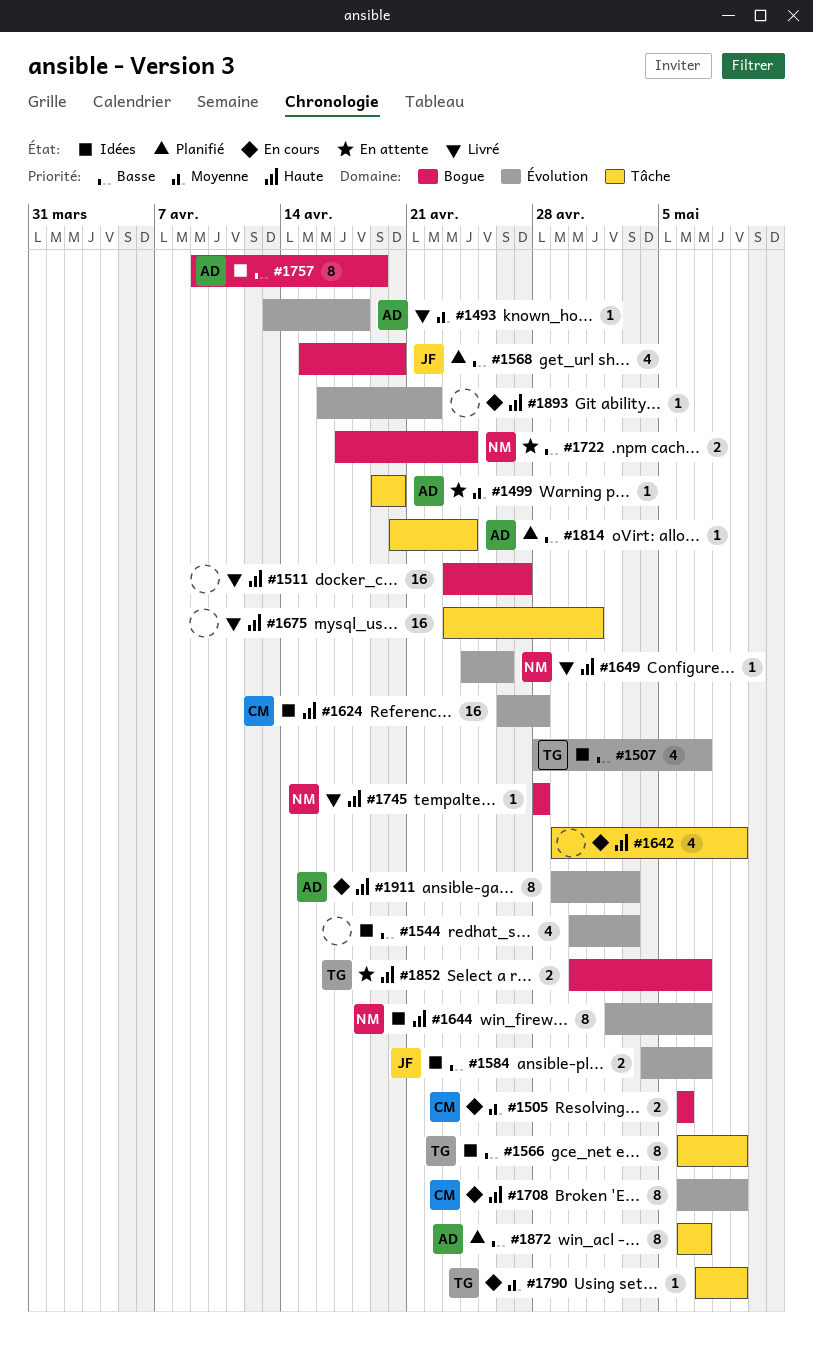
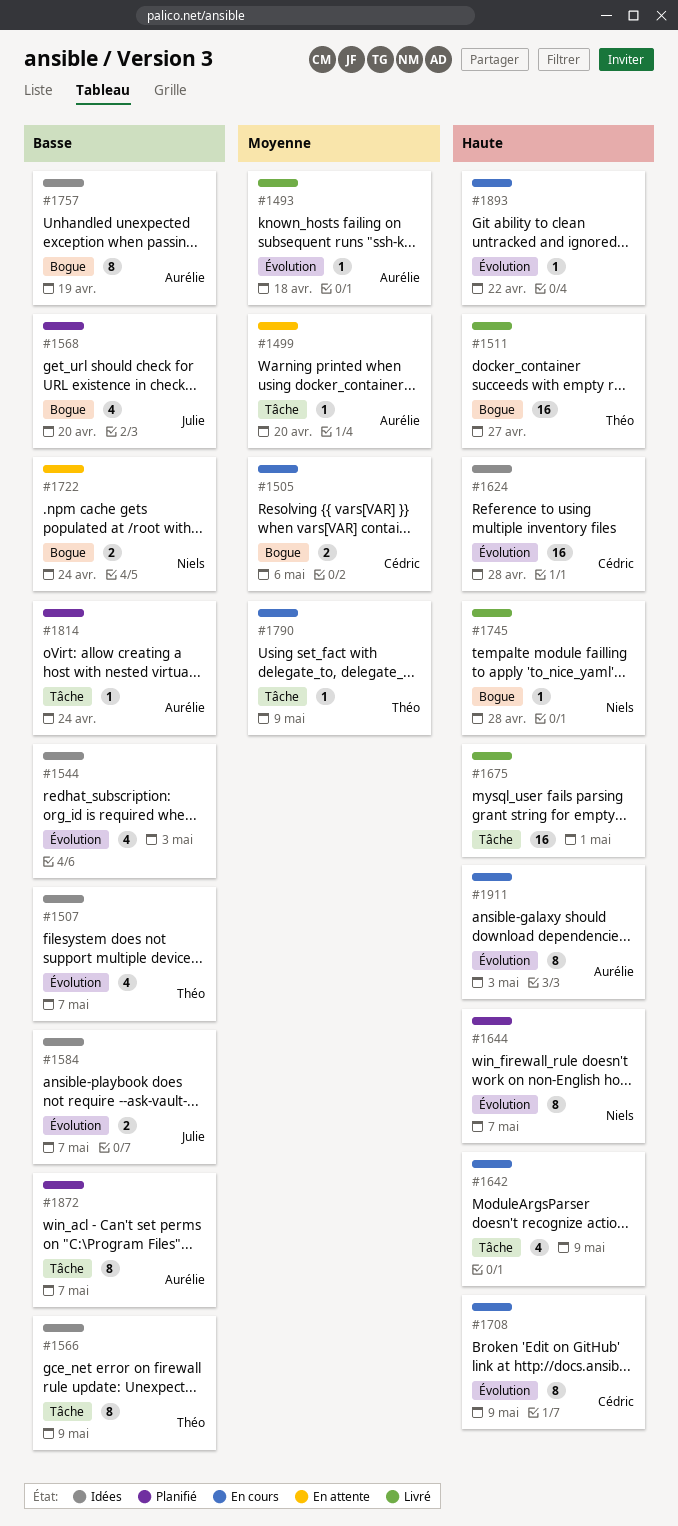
#1511, owner: none -> Théo
#1644, status: Idées -> Planifié
#1649: present -> none
#1852: present -> none

